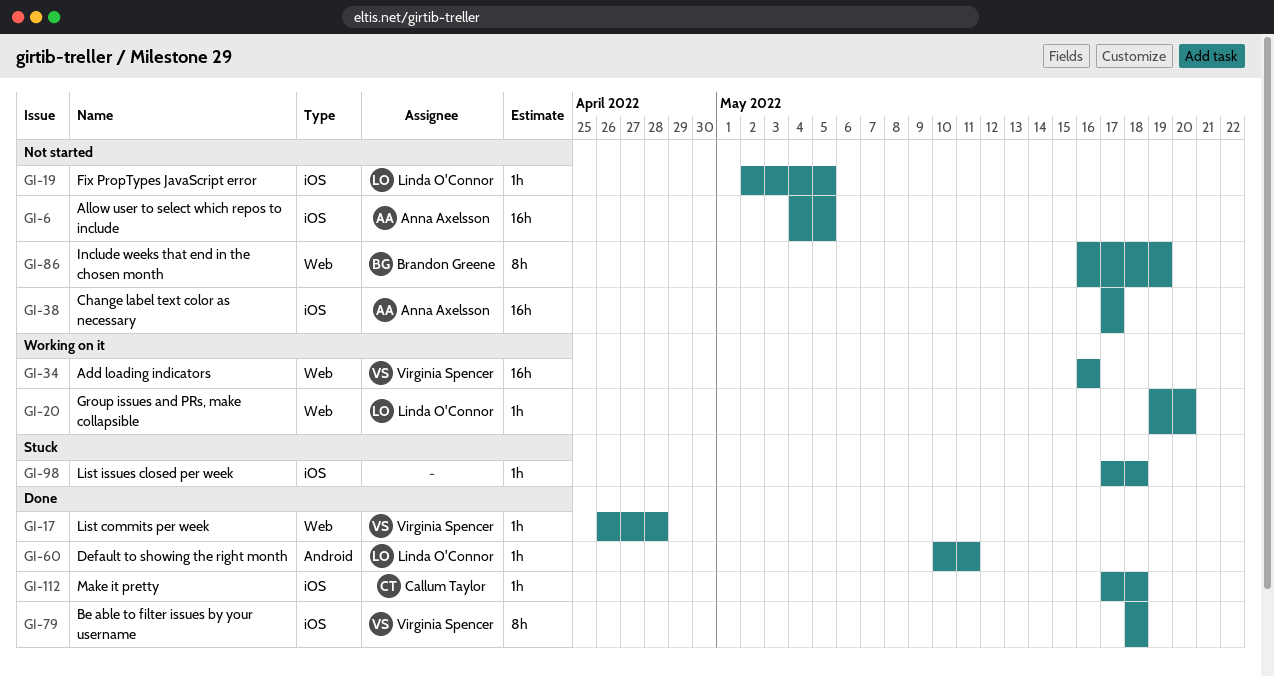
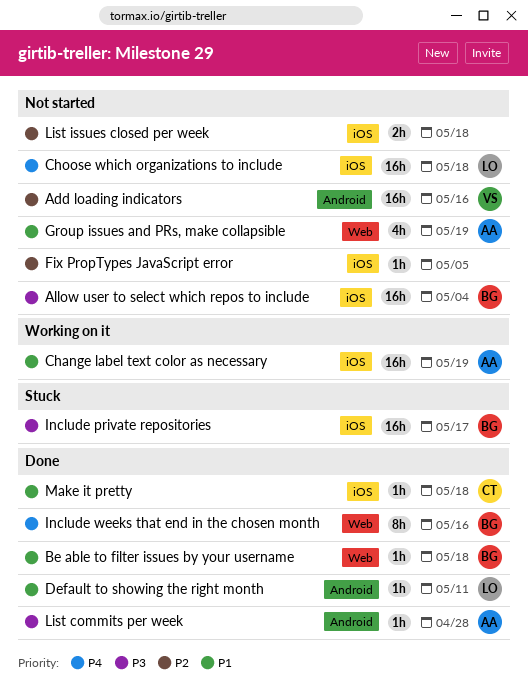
Add loading indicators, status: Working on it -> Not started
Add loading indicators, label: Web -> Android
Allow user to select which repos to include, owner: Anna Axelsson -> Brandon Greene
Allow user to select which repos to include, due: May 5 -> May 4
Be able to filter issues by your username, owner: Virginia Spencer -> Brandon Greene
Be able to filter issues by your username, label: iOS -> Web
Be able to filter issues by your username, estimate: 8h -> 1h
Change label text color as necessary, status: Not started -> Working on it
Change label text color as necessary, due: May 17 -> May 19
Choose which organizations to include: none -> present
Fix PropTypes JavaScript error, owner: Linda O'Connor -> none
Group issues and PRs, make collapsible, status: Working on it -> Not started
Group issues and PRs, make collapsible, owner: Linda O'Connor -> Anna Axelsson
Group issues and PRs, make collapsible, estimate: 1h -> 4h
Group issues and PRs, make collapsible, due: May 20 -> May 19
Include private repositories: none -> present
Include weeks that end in the chosen month, status: Not started -> Done
Include weeks that end in the chosen month, due: May 19 -> May 16
List commits per week, owner: Virginia Spencer -> Anna Axelsson
List commits per week, label: Web -> Android
List issues closed per week, status: Stuck -> Not started
List issues closed per week, estimate: 1h -> 2h

